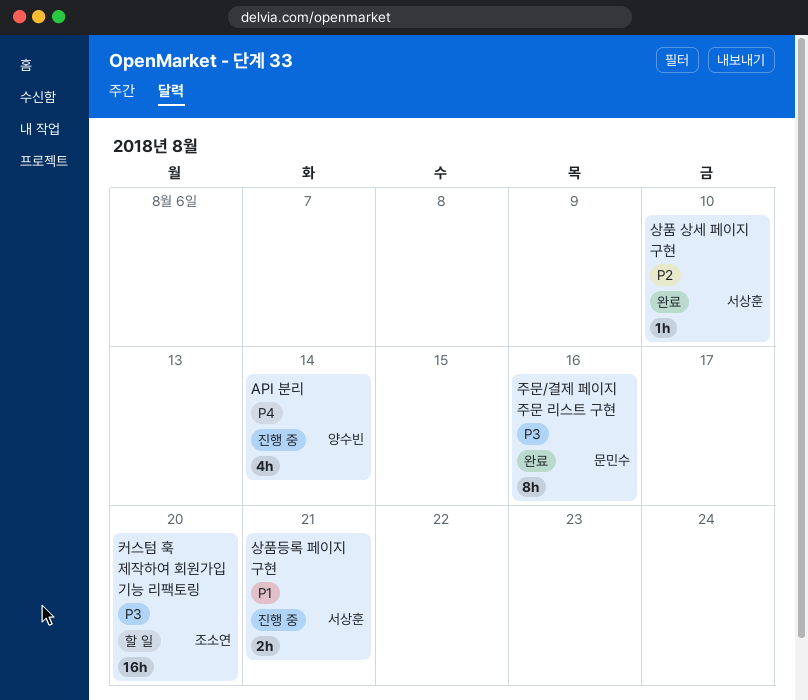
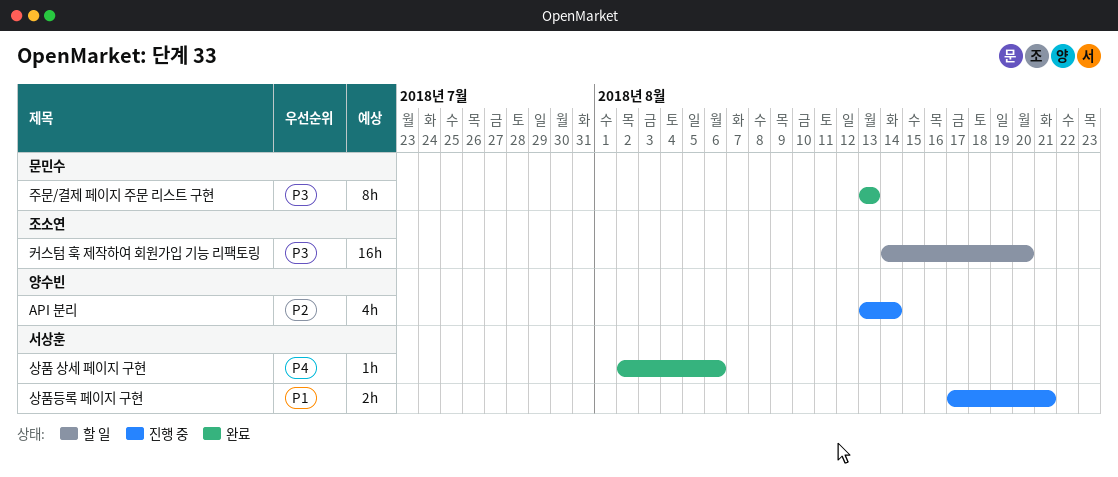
API 분리, priority: P4 -> P2
상품 상세 페이지 구현, priority: P2 -> P4
상품 상세 페이지 구현, due: Aug 10 -> Aug 6
주문/결제 페이지 주문 리스트 구현, due: Aug 16 -> Aug 13

